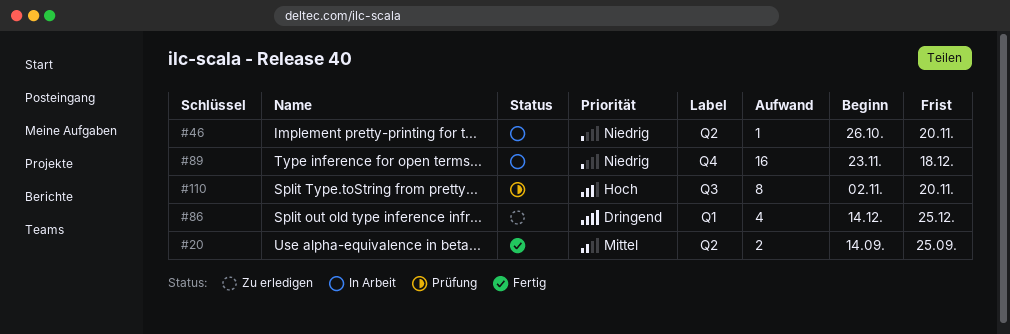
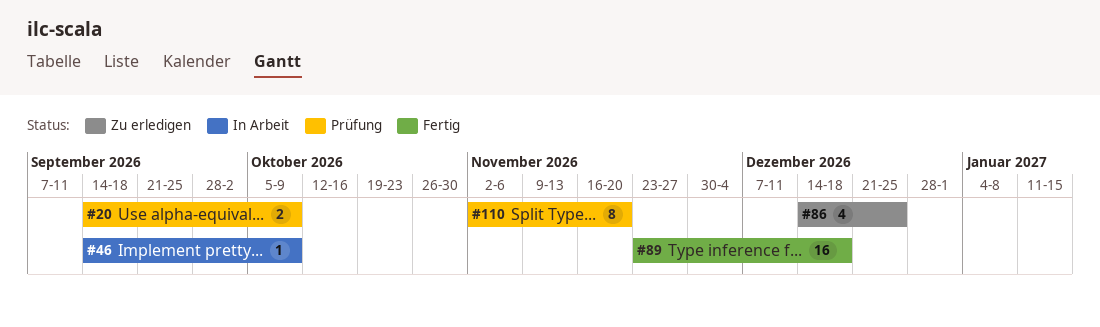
#20, status: Fertig -> Prüfung
#20, due: Sep 25 -> Oct 9
#46, start: Oct 26 -> Sep 14
#46, due: Nov 20 -> Oct 9
#89, status: In Arbeit -> Fertig

